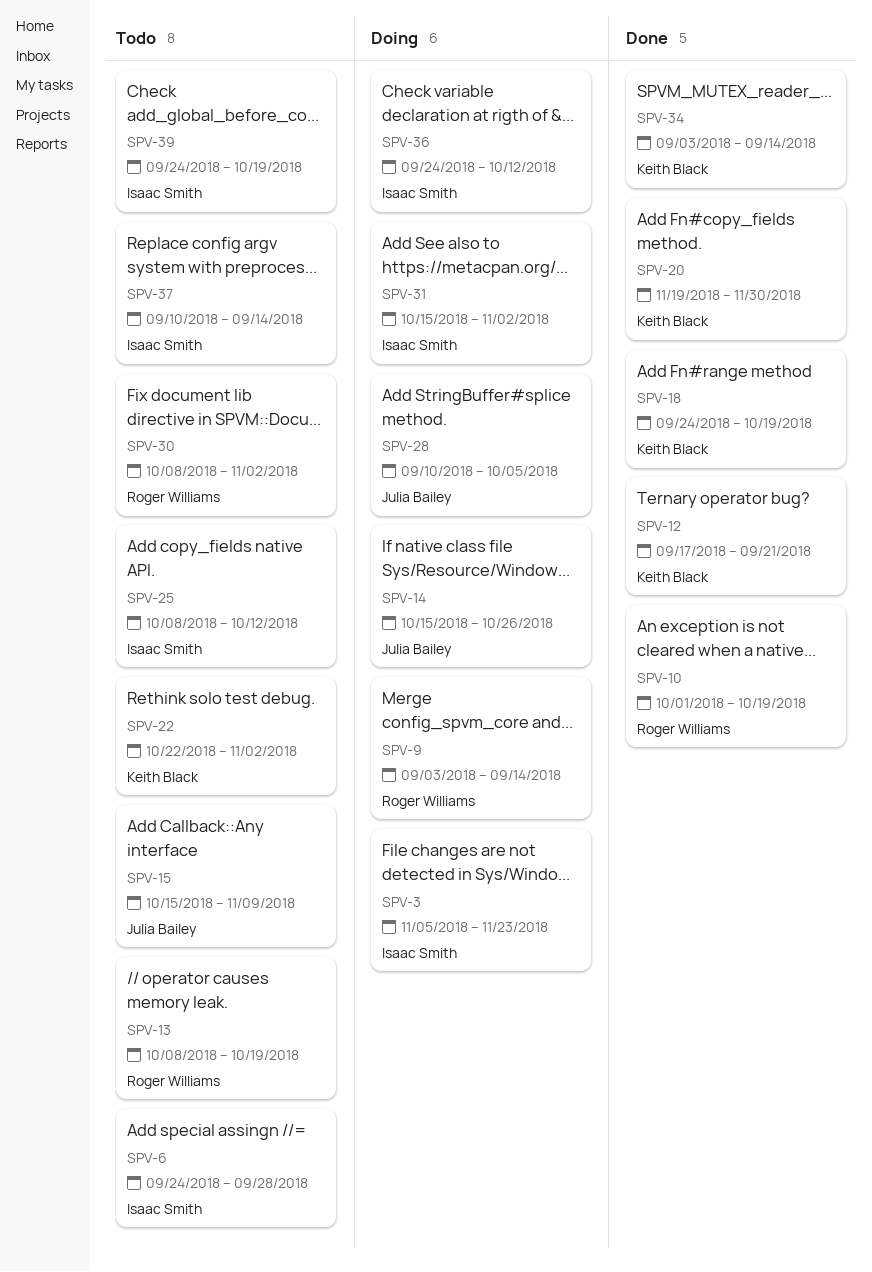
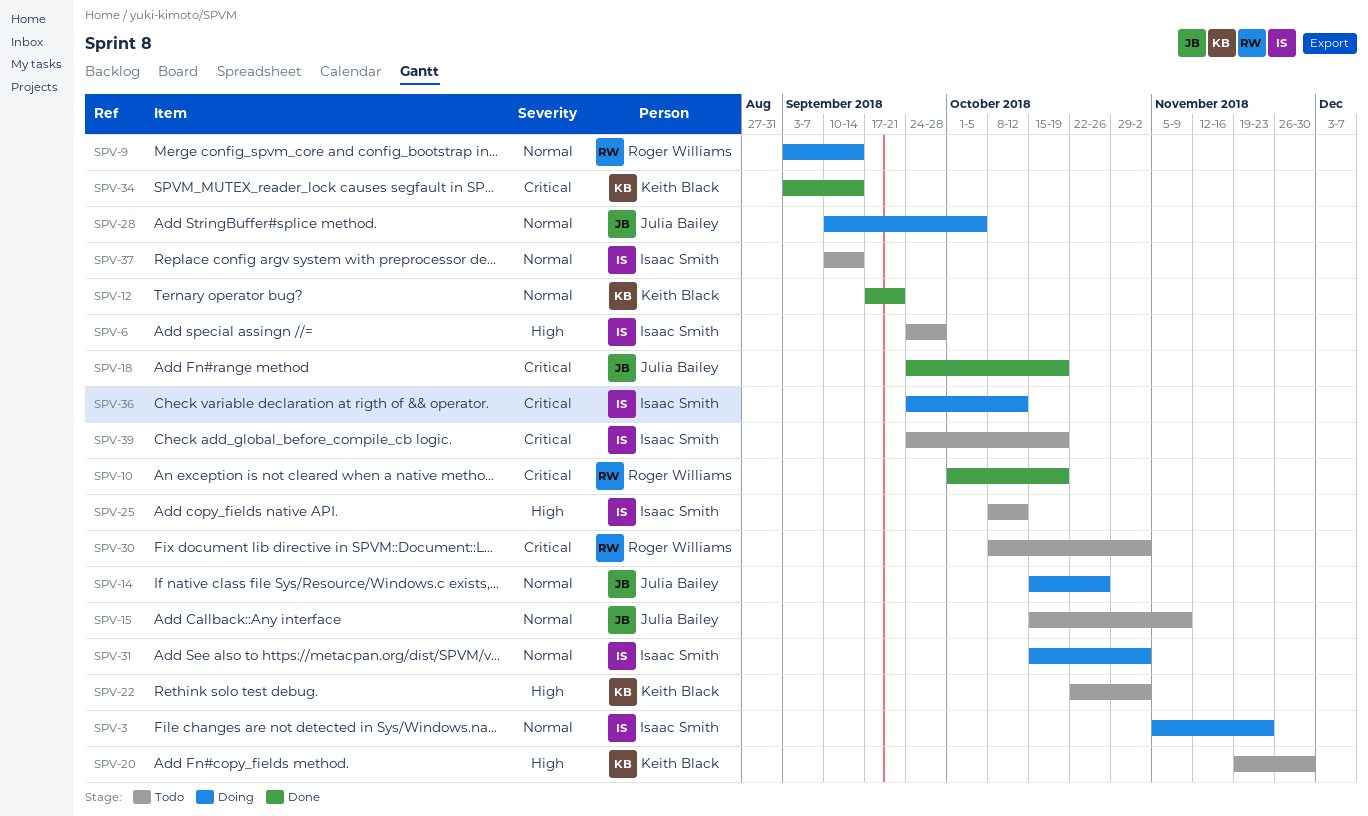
SPV-13: present -> none
SPV-18, owner: Keith Black -> Julia Bailey
SPV-20, status: Done -> Todo

